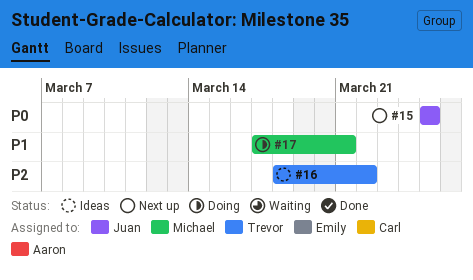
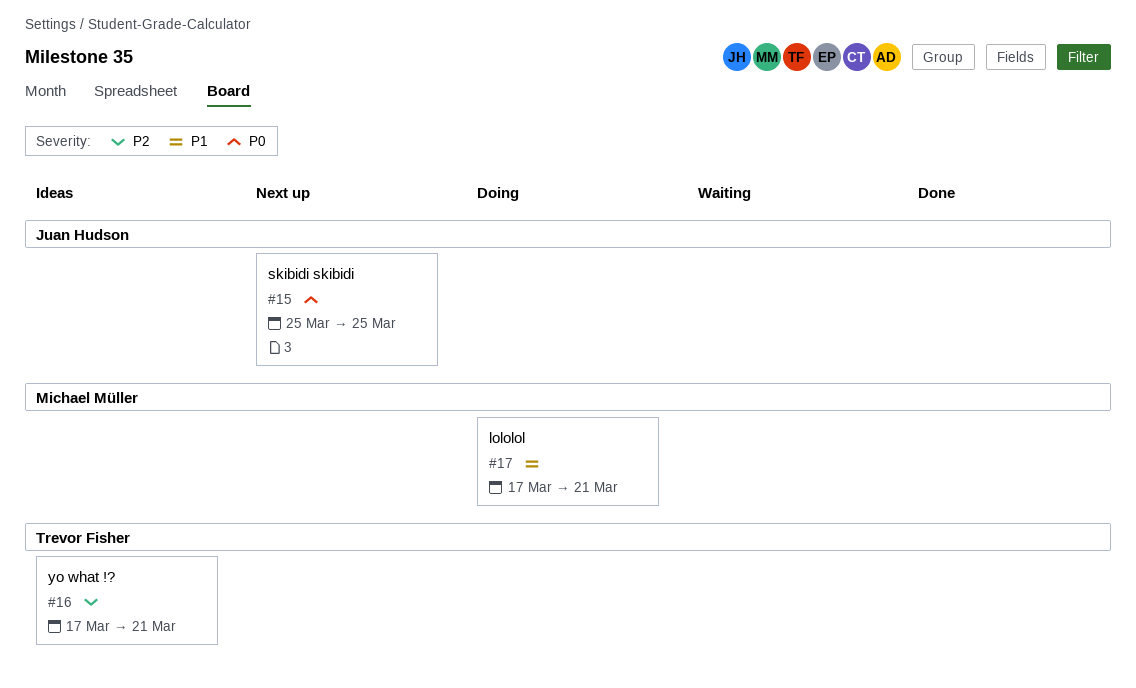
#16, start: Mar 18 -> Mar 17
#16, due: Mar 22 -> Mar 21

